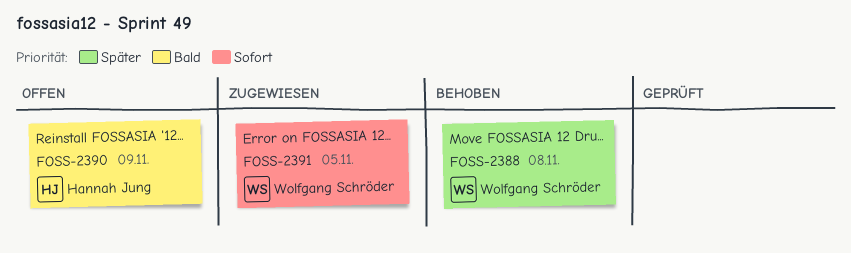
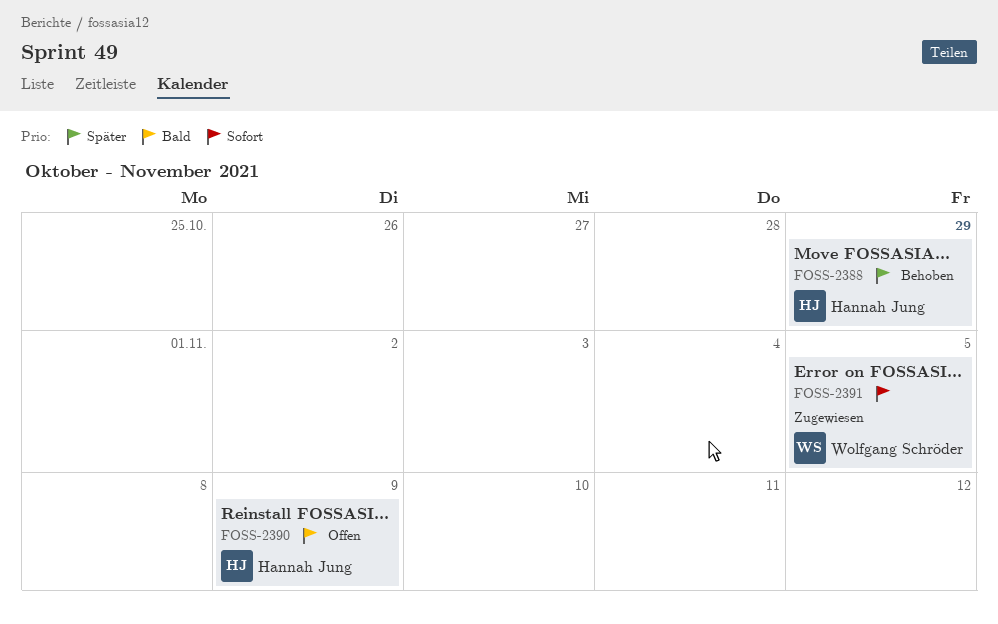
FOSS-2388, owner: Wolfgang Schröder -> Hannah Jung
FOSS-2388, due: Nov 8 -> Oct 29

